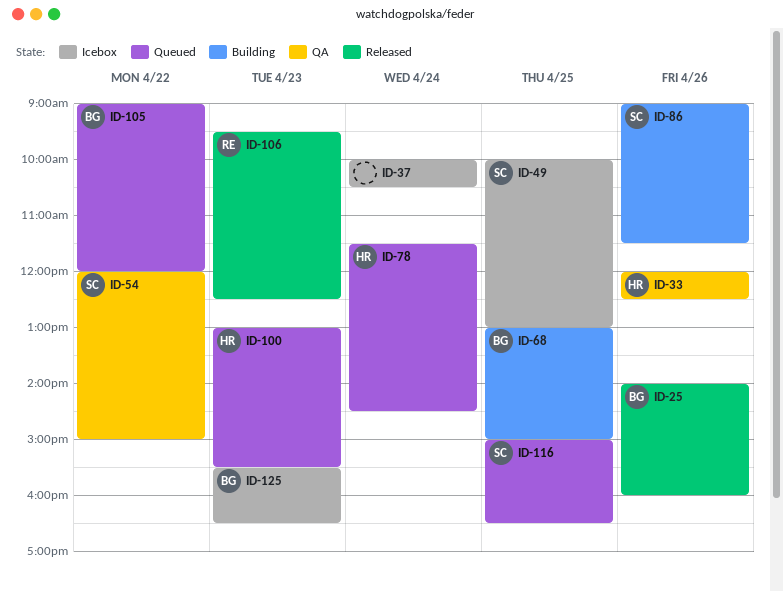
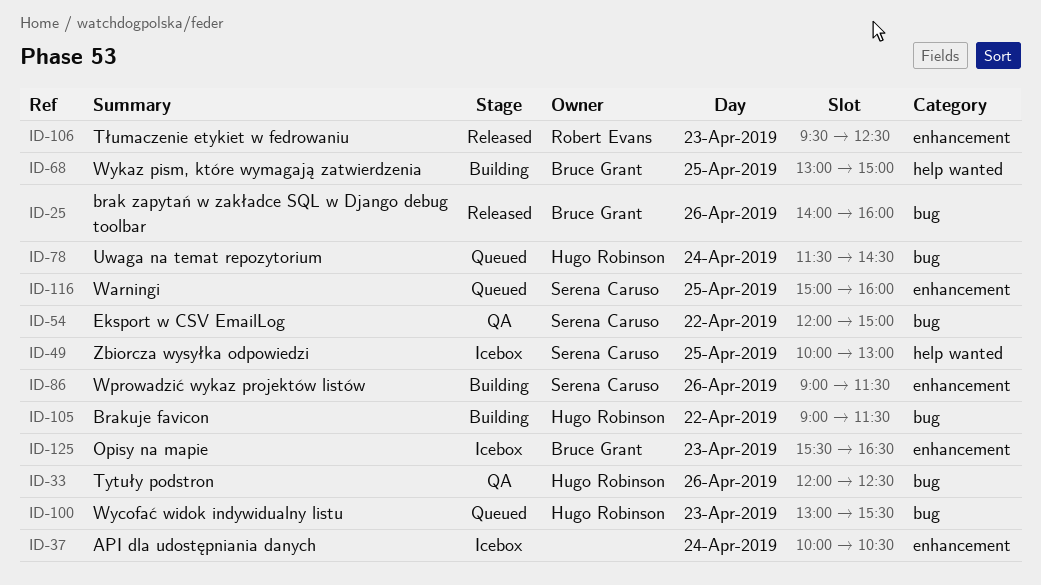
ID-105, status: Queued -> Building
ID-105, owner: Bruce Grant -> Hugo Robinson
ID-105, ends: 12:00 -> 11:30
ID-116, ends: 16:30 -> 16:00

